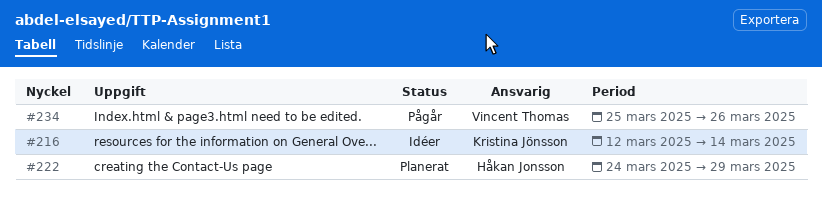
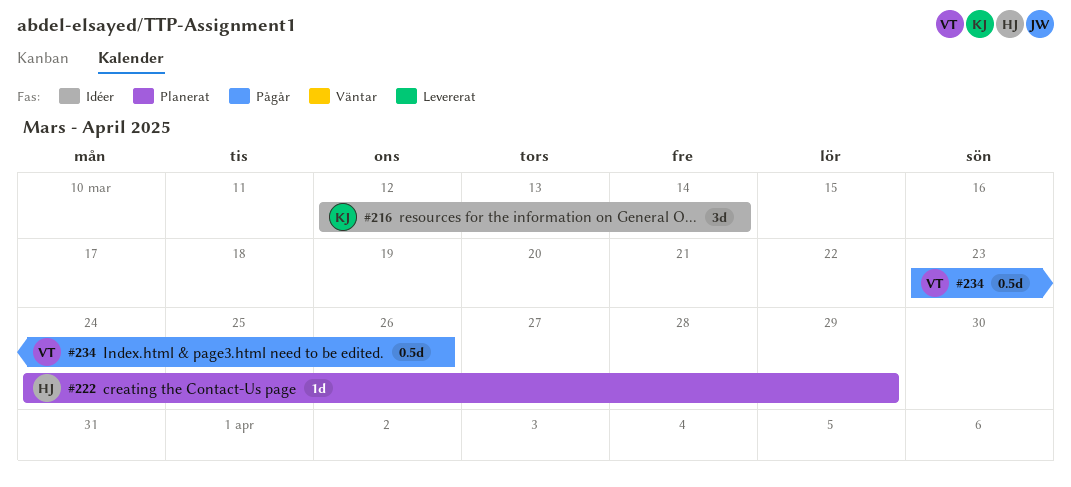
#234, start: Mar 25 -> Mar 23

